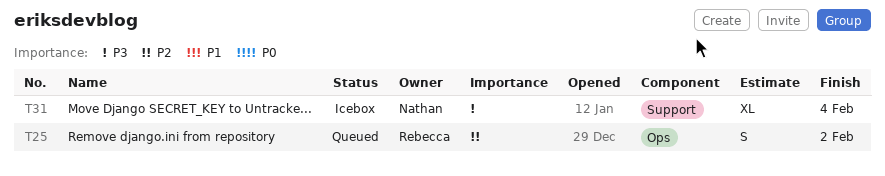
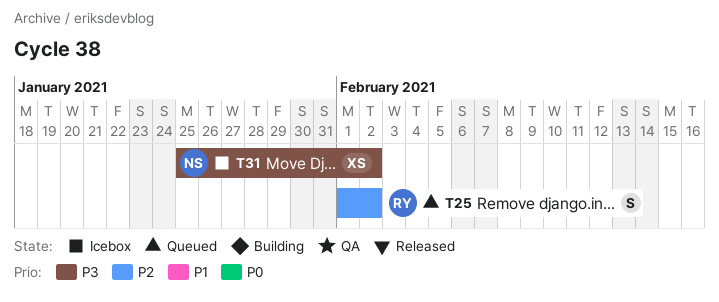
T31, estimate: XL -> XS
T31, due: Feb 4 -> Feb 2

